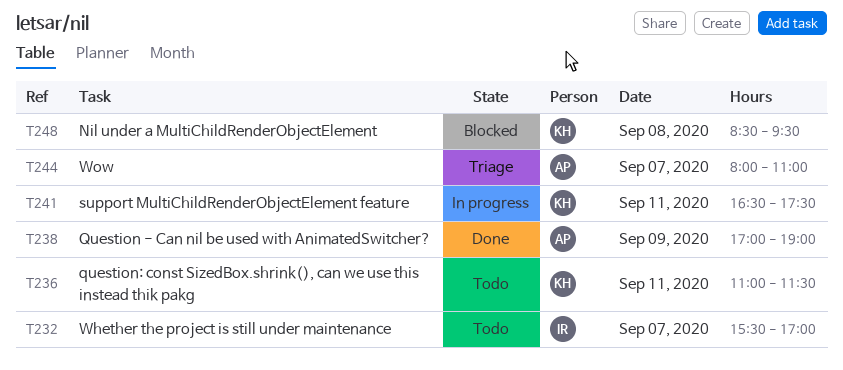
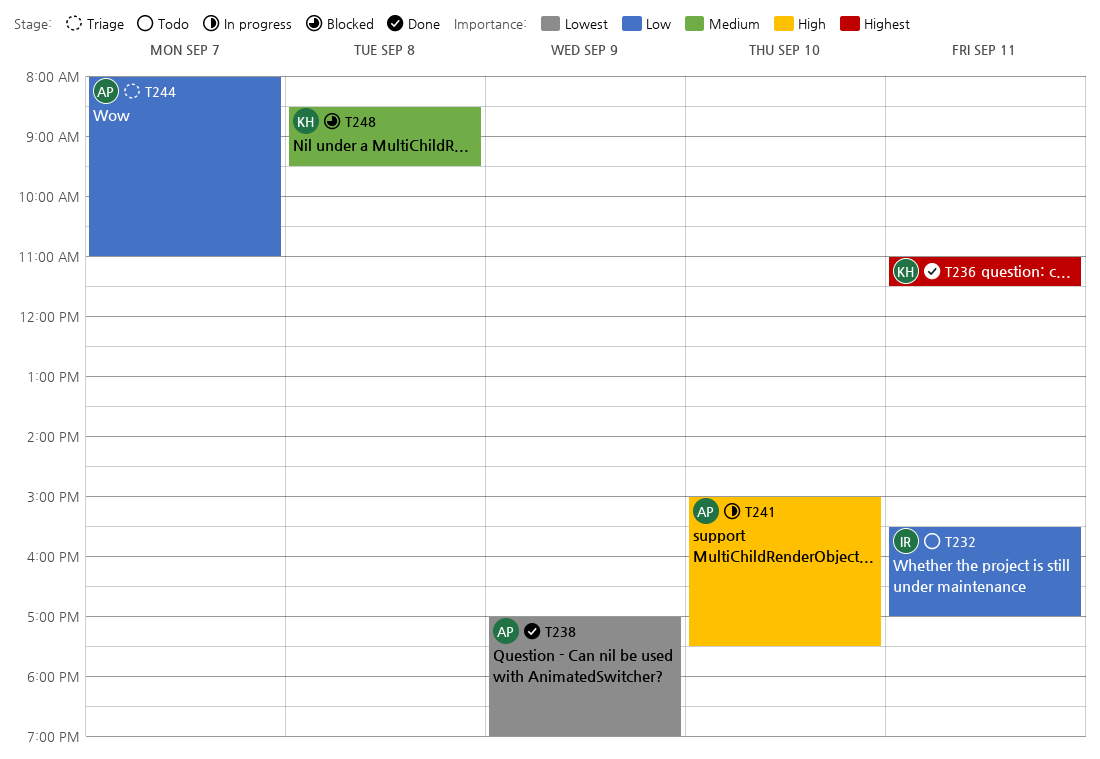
T232, day: Sep 7 -> Sep 11
T236, status: Todo -> Done
T241, owner: KH -> AP
T241, day: Sep 11 -> Sep 10
T241, begins: 16:30 -> 15:00

